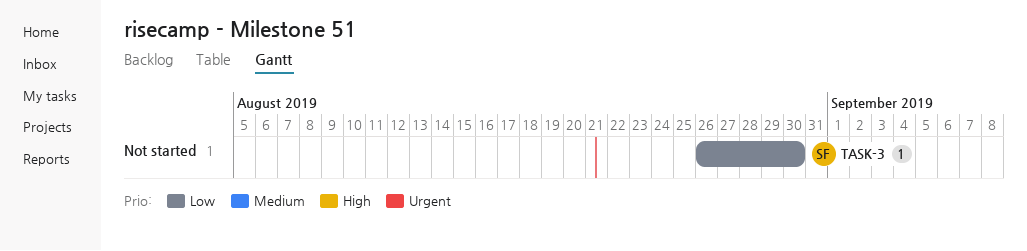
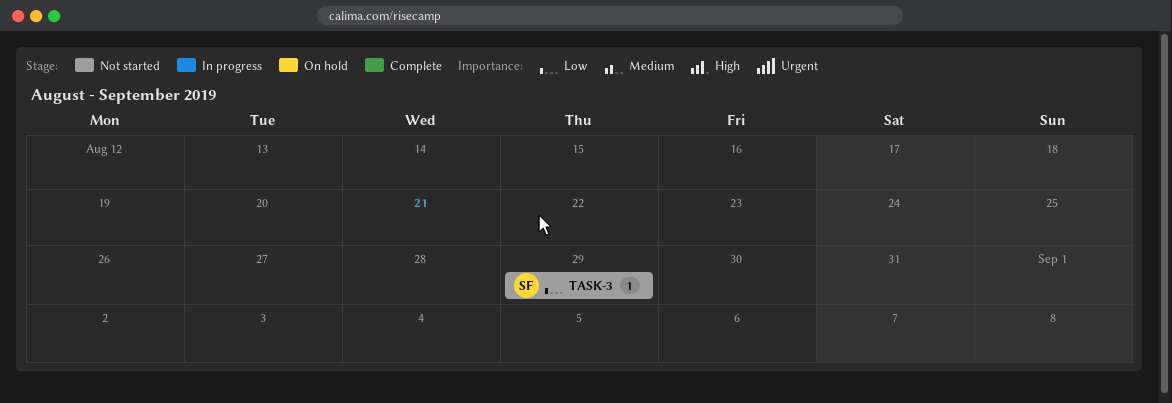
TASK-3, start: Aug 26 -> Aug 29
TASK-3, due: Aug 30 -> Aug 29

